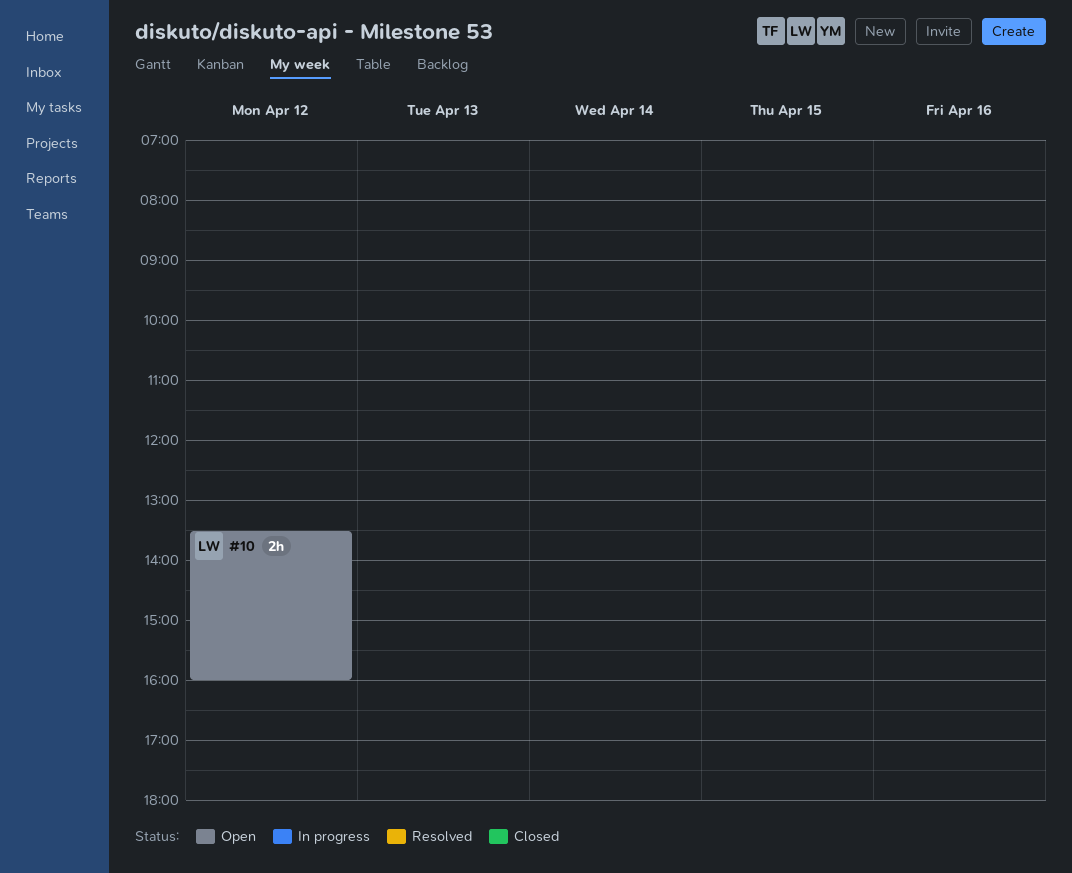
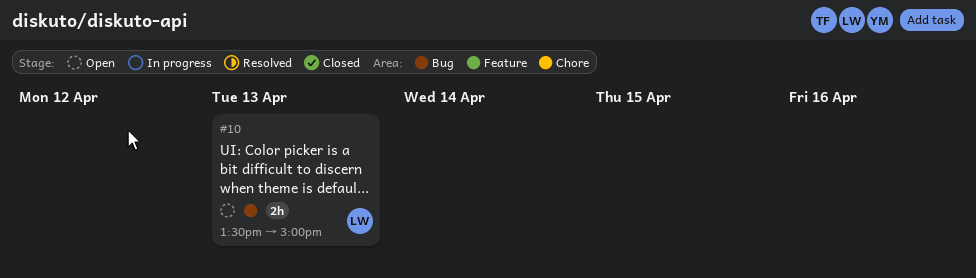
#10, day: Apr 12 -> Apr 13
#10, ends: 16:00 -> 15:00

